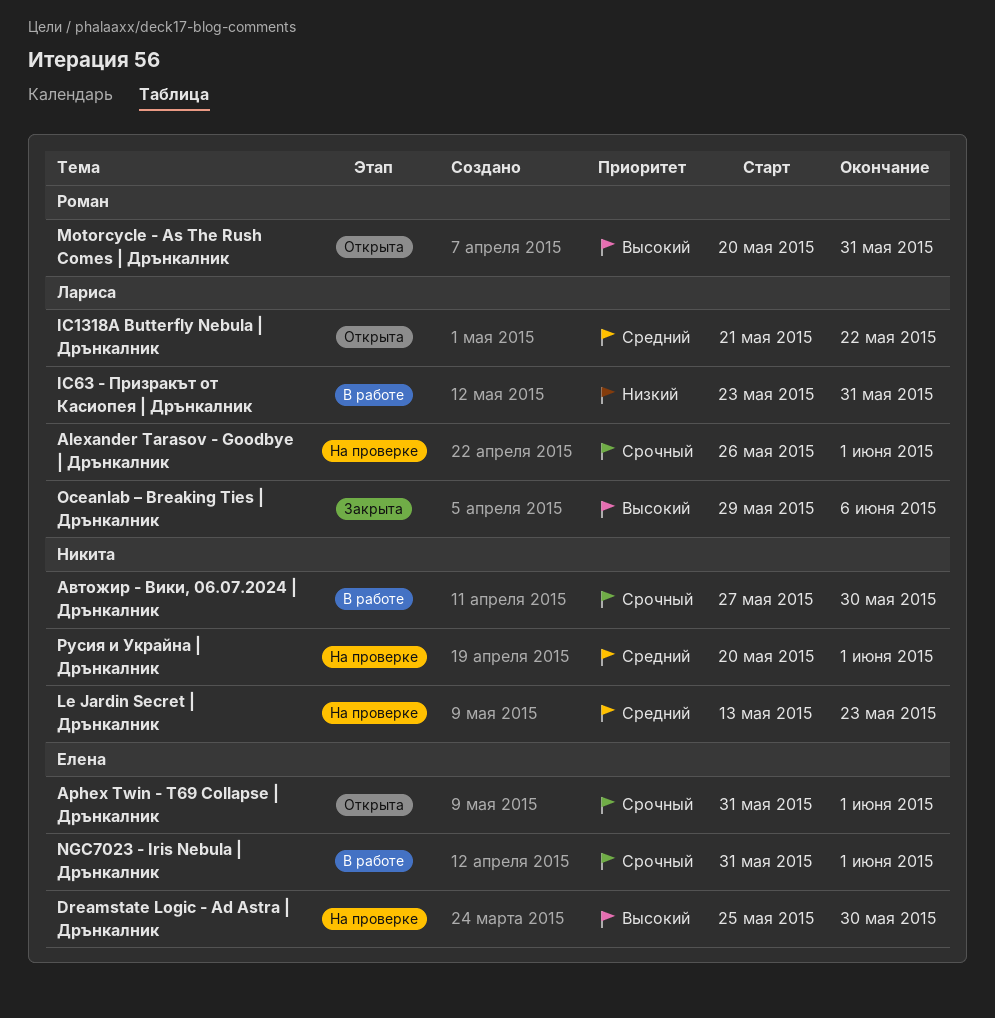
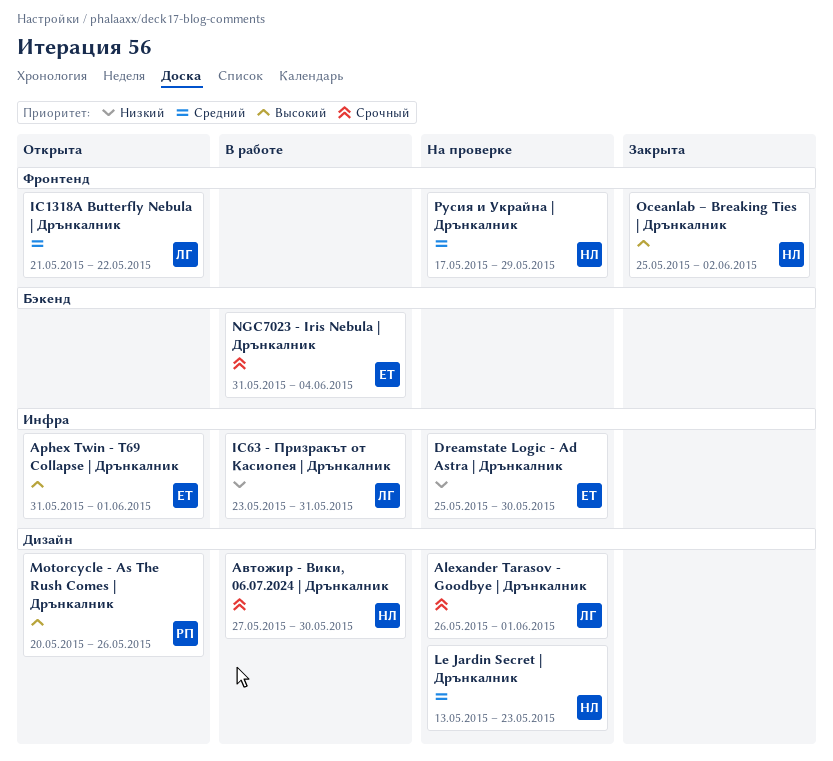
Aphex Twin - T69 Collapse | Дрънкалник, priority: Срочный -> Высокий
Dreamstate Logic - Ad Astra | Дрънкалник, priority: Высокий -> Низкий
Motorcycle - As The Rush Comes | Дрънкалник, due: May 31 -> May 26
NGC7023 - Iris Nebula | Дрънкалник, due: Jun 1 -> Jun 4
Oceanlab – Breaking Ties | Дрънкалник, owner: Лариса -> Никита
Oceanlab – Breaking Ties | Дрънкалник, start: May 29 -> May 25
Oceanlab – Breaking Ties | Дрънкалник, due: Jun 6 -> Jun 2
Русия и Украйна | Дрънкалник, start: May 20 -> May 17
Русия и Украйна | Дрънкалник, due: Jun 1 -> May 29

